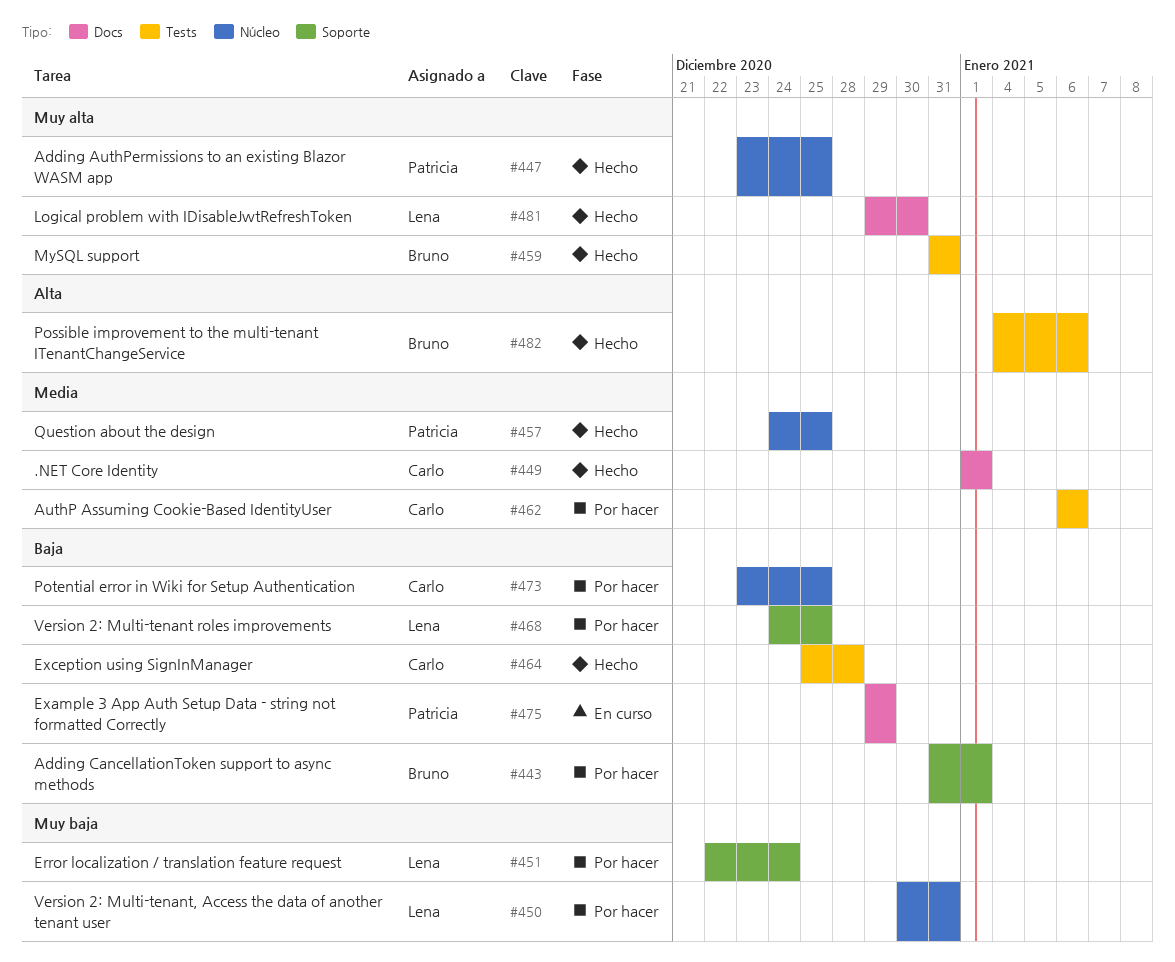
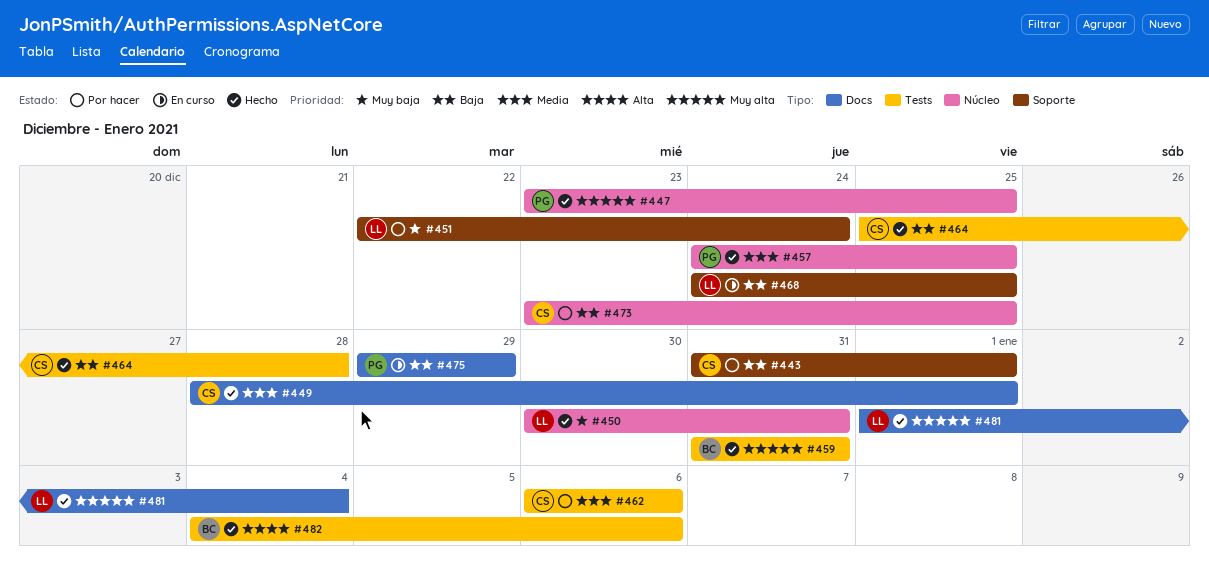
#443, owner: Bruno -> Carlo
#449, start: Jan 1 -> Dec 28
#450, status: Por hacer -> Hecho
#468, status: Por hacer -> En curso
#481, start: Dec 29 -> Jan 1
#481, due: Dec 30 -> Jan 4

